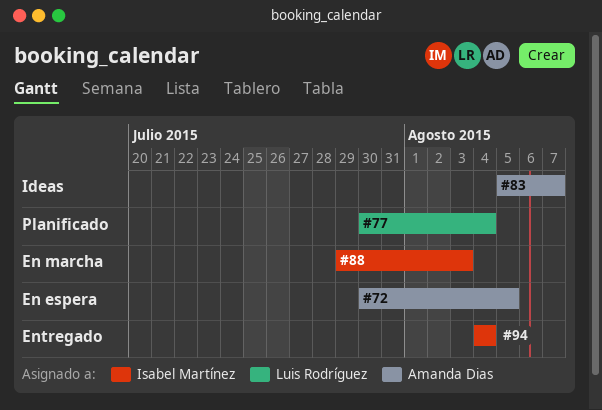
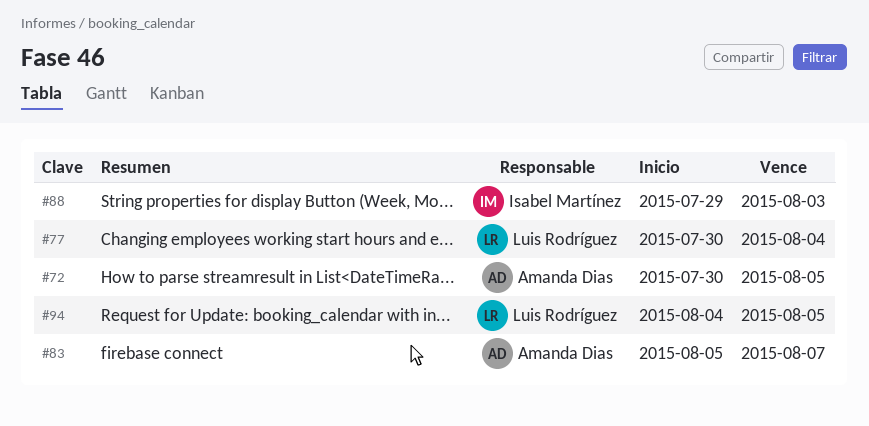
#94, owner: Isabel Martínez -> Luis Rodríguez
#94, due: Aug 4 -> Aug 5

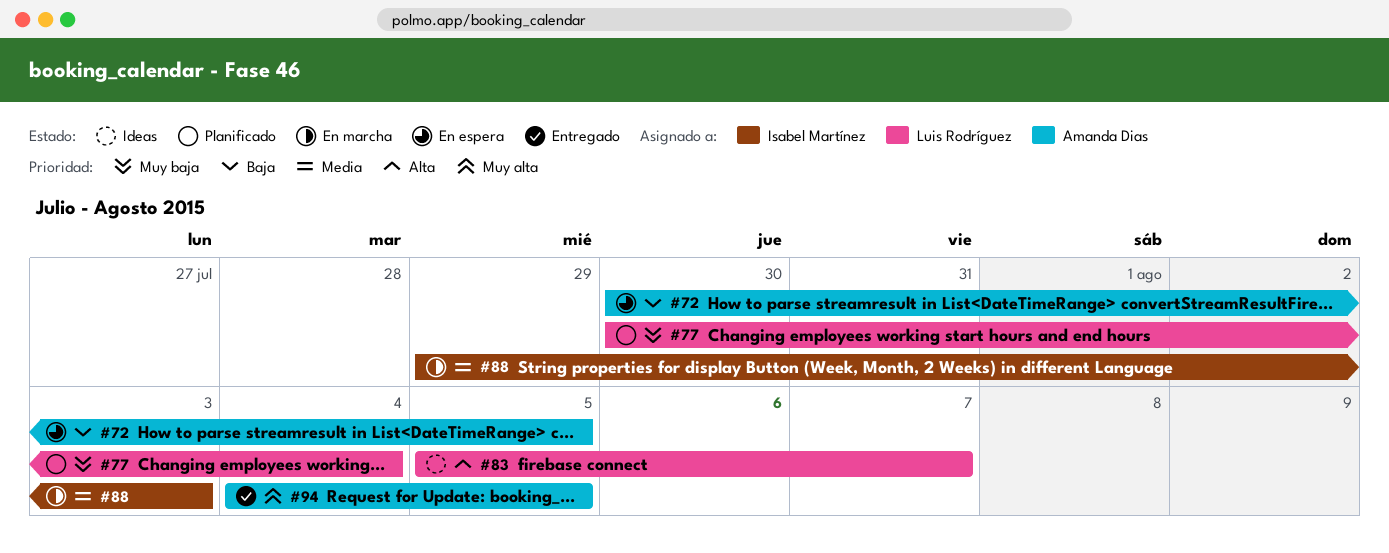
#83, owner: Amanda Dias -> Luis Rodríguez
#94, owner: Luis Rodríguez -> Amanda Dias

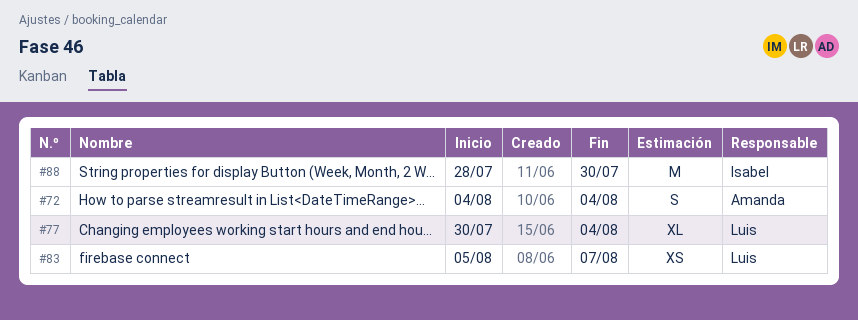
#72, start: Jul 30 -> Aug 4
#72, due: Aug 5 -> Aug 4
#88, start: Jul 29 -> Jul 28
#88, due: Aug 3 -> Jul 30
#94: present -> none

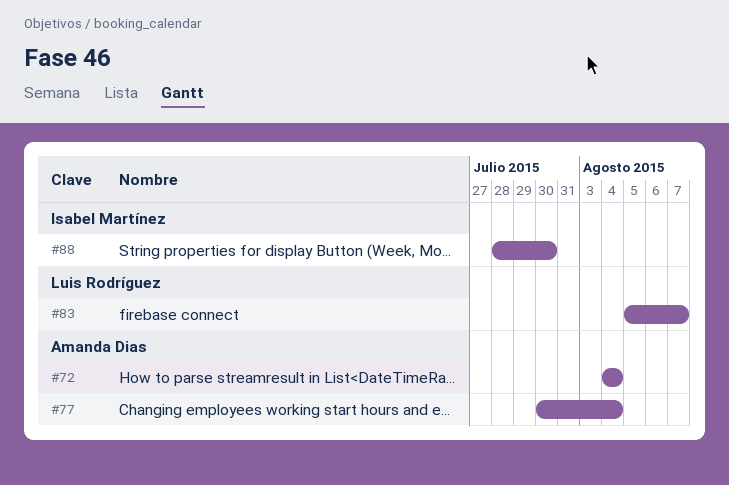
#77, owner: Luis Rodríguez -> Amanda Dias

